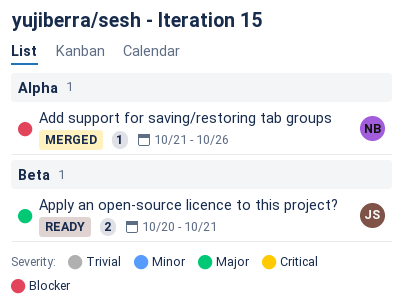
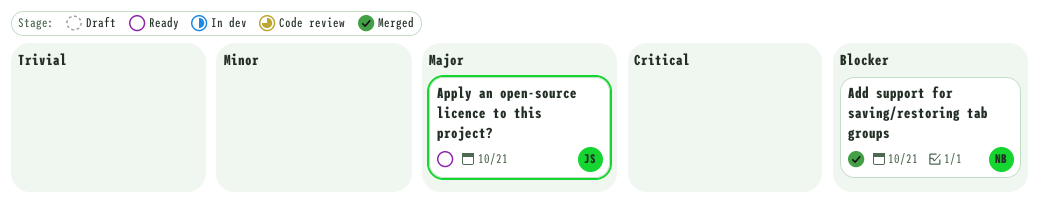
Add support for saving/restoring tab groups, due: Oct 26 -> Oct 21

